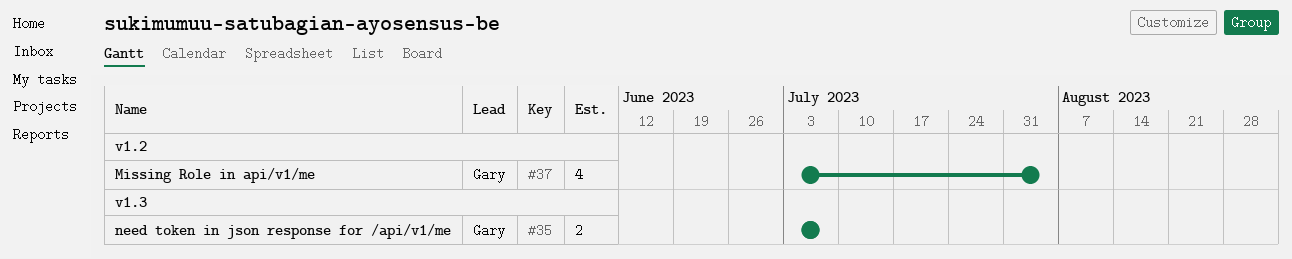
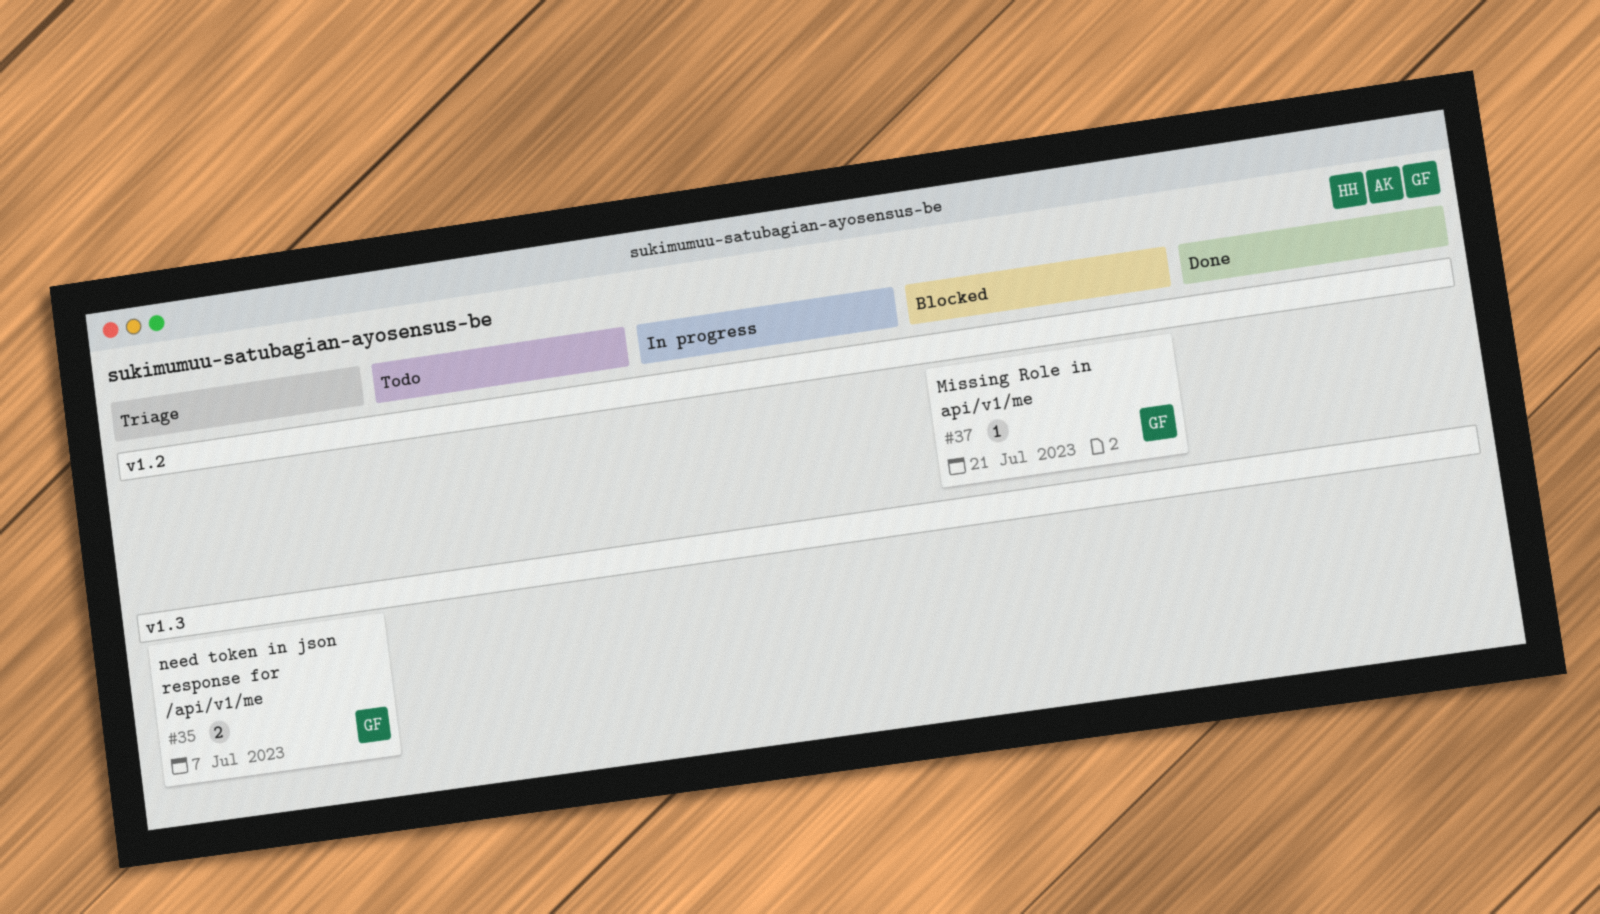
#37, estimate: 4 -> 1
#37, due: Aug 4 -> Jul 21

